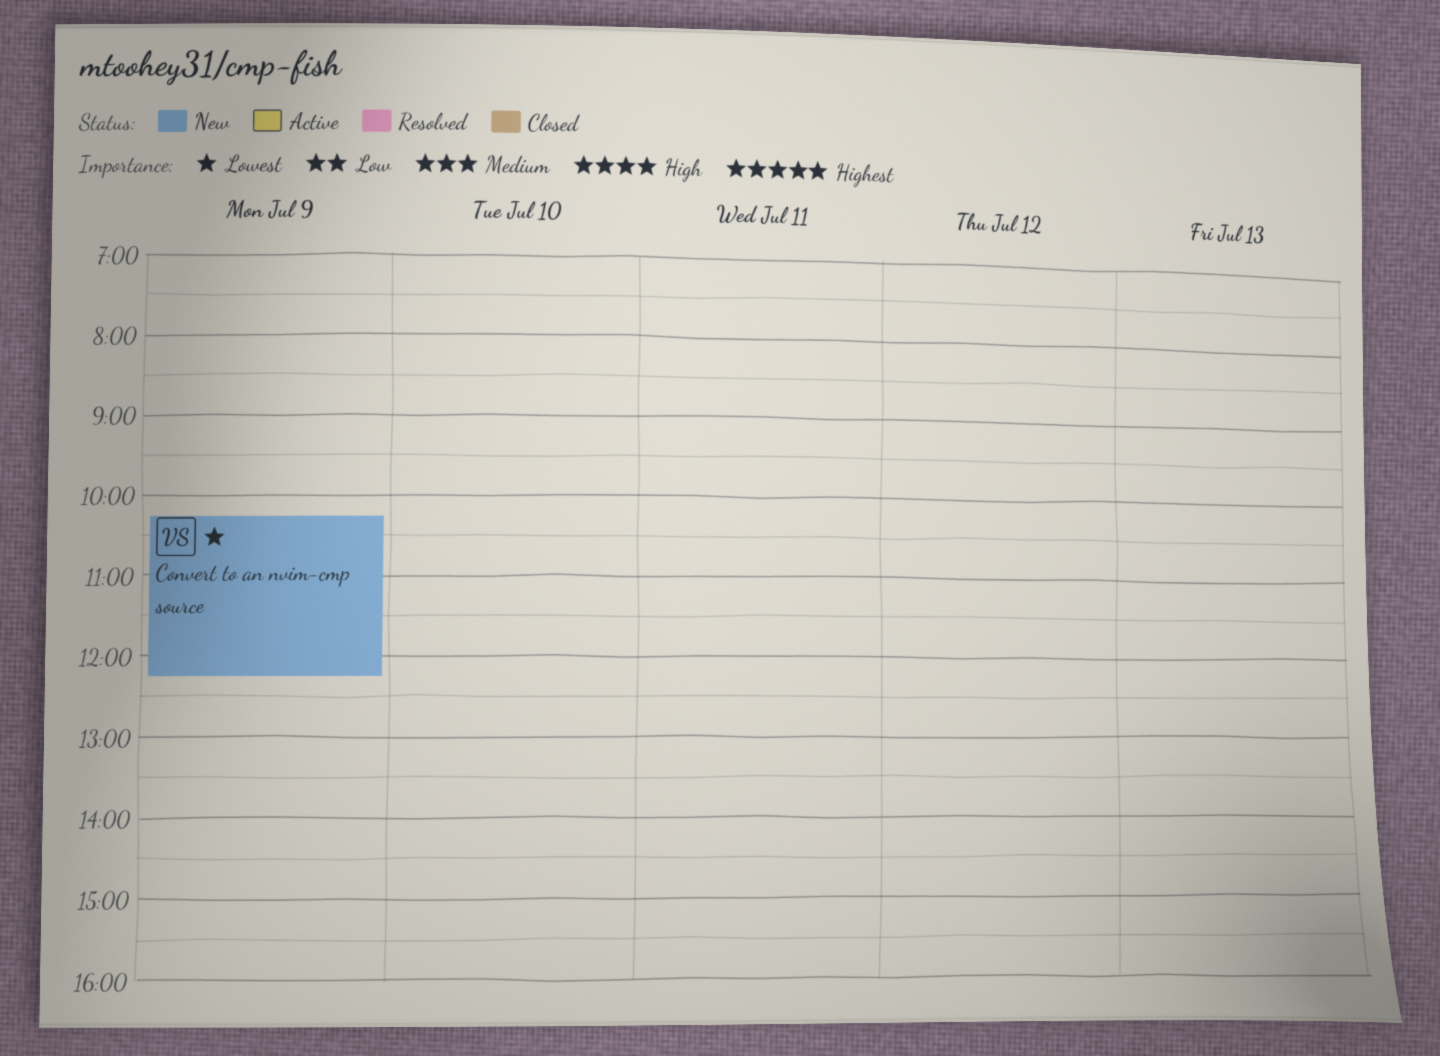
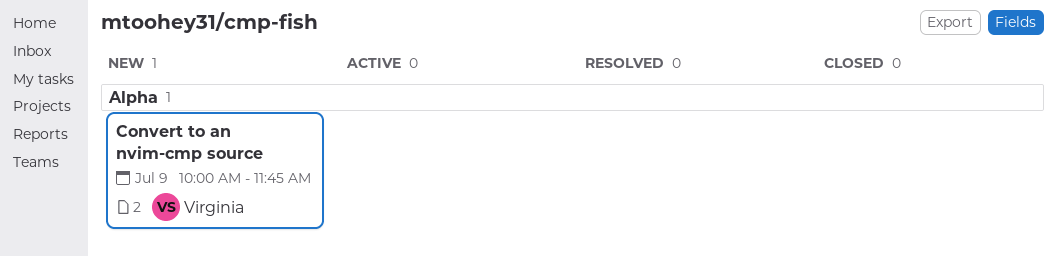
Convert to an nvim-cmp source, begins: 10:15 -> 10:00
Convert to an nvim-cmp source, ends: 12:15 -> 11:45

